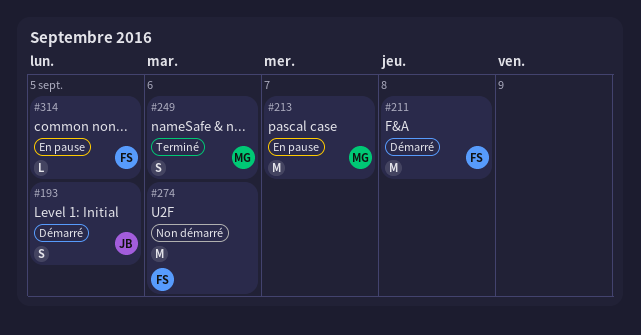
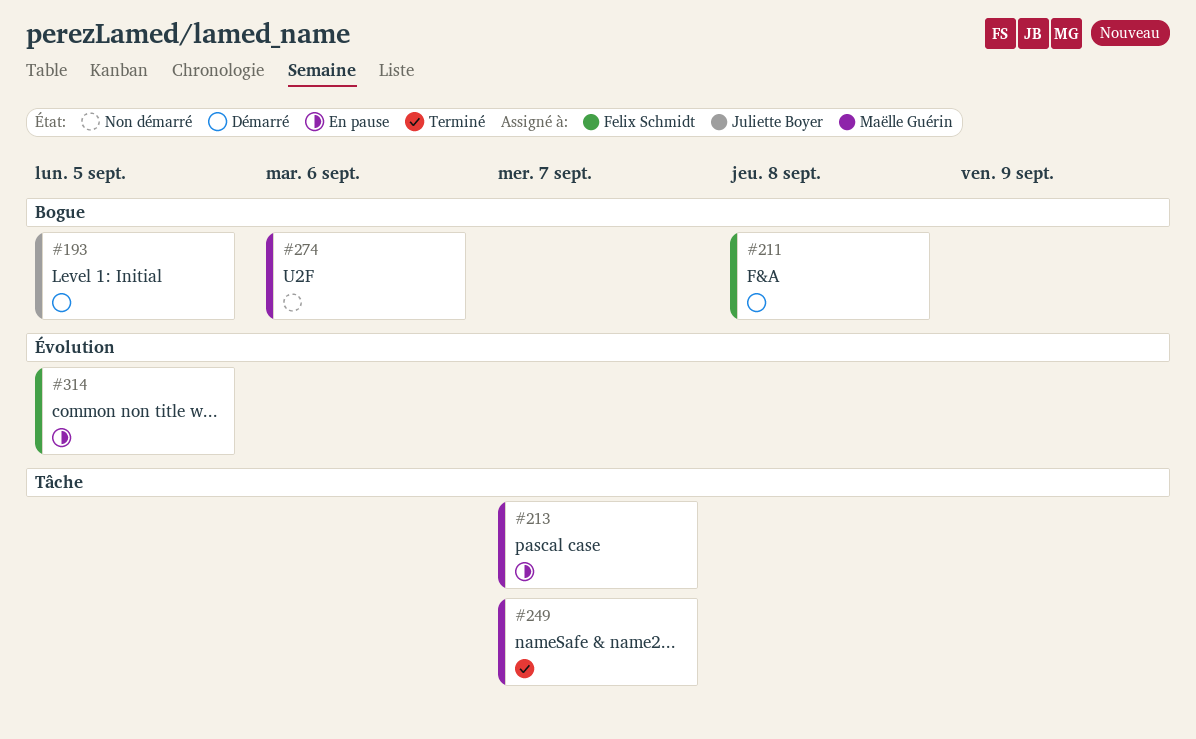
#249, due: Sep 6 -> Sep 7
#274, owner: Felix Schmidt -> Maëlle Guérin

